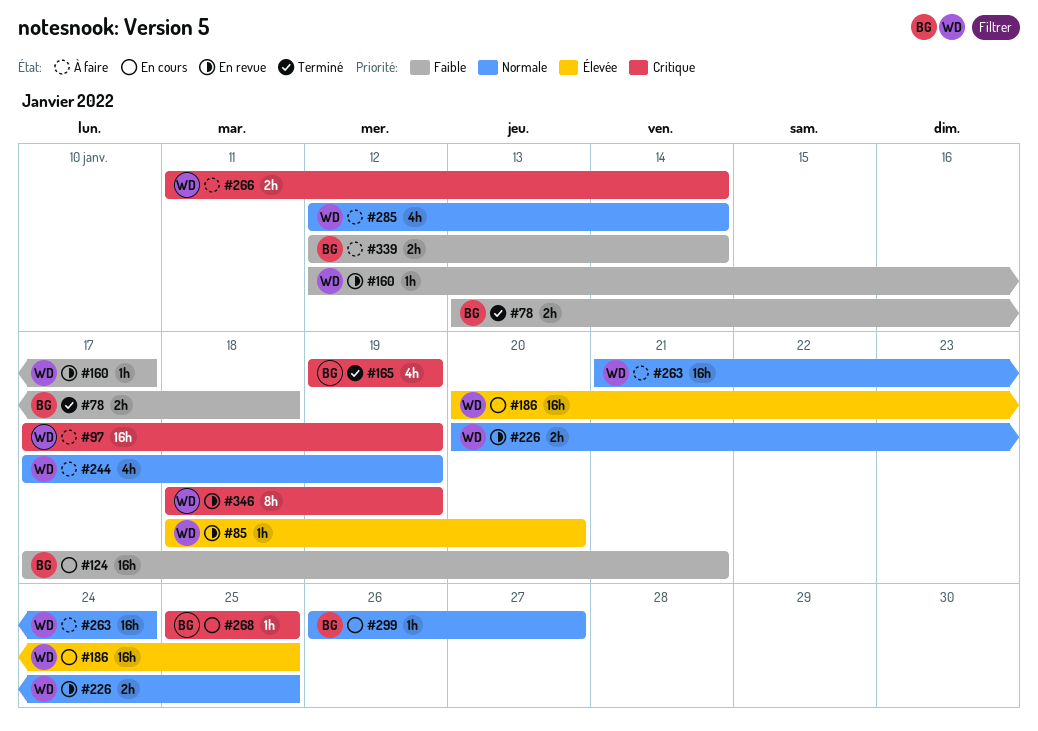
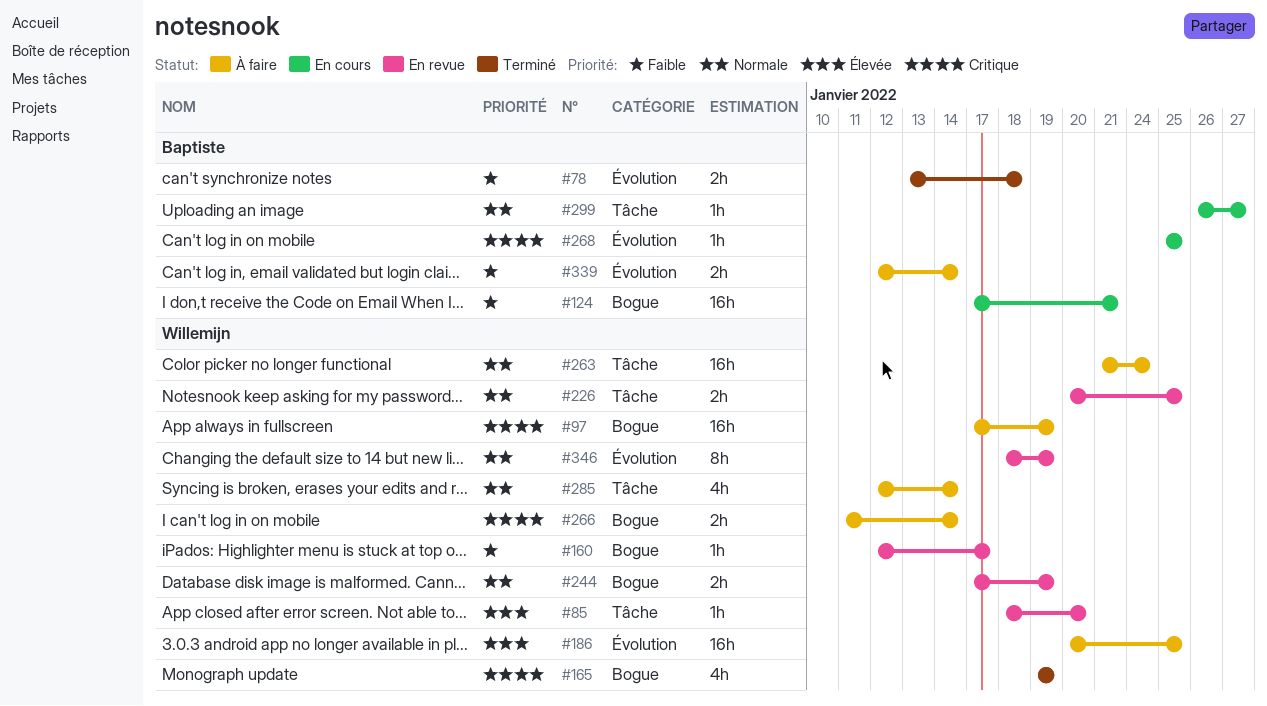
#165, owner: Baptiste -> Willemijn
#186, status: En cours -> À faire
#244, status: À faire -> En revue
#244, estimate: 4h -> 2h
#346, priority: Critique -> Normale

